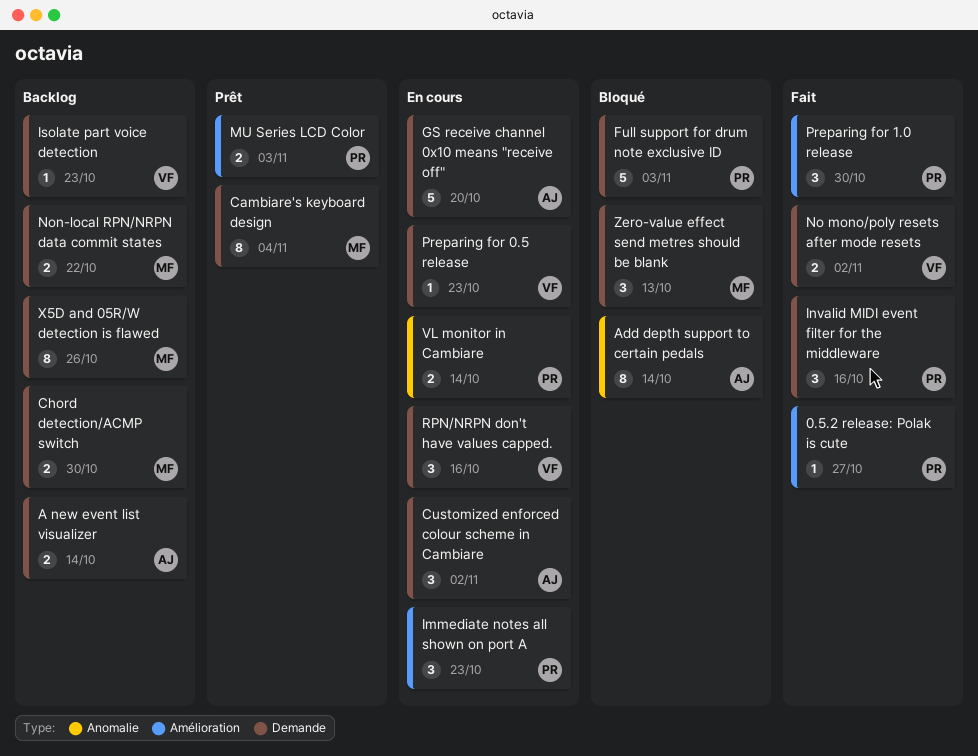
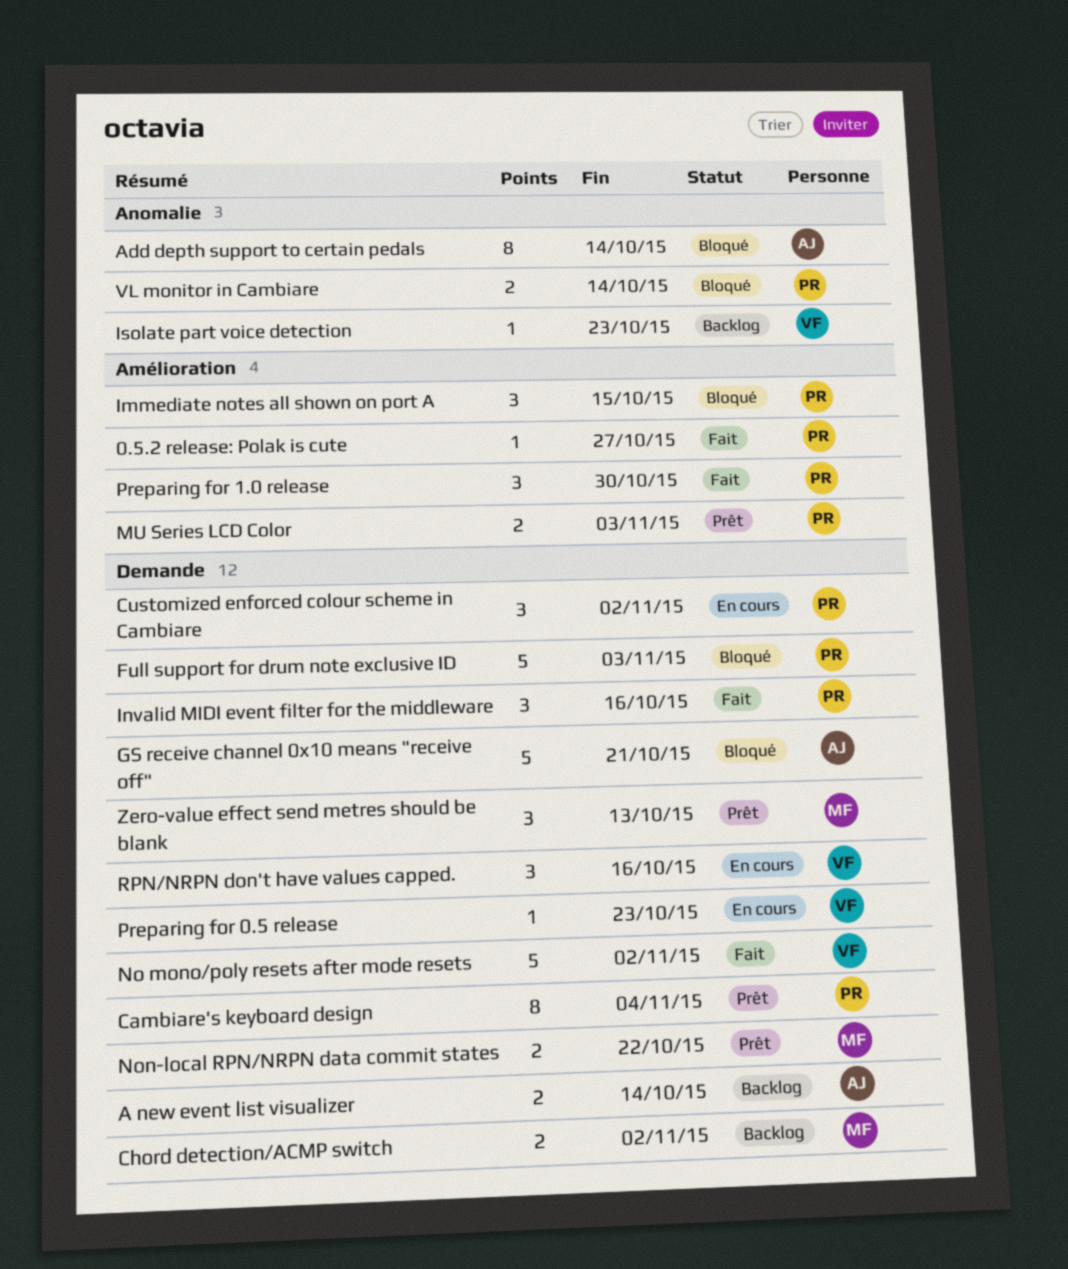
Cambiare's keyboard design, owner: MF -> PR
Chord detection/ACMP switch, due: Oct 30 -> Nov 2
Customized enforced colour scheme in Cambiare, owner: AJ -> PR
GS receive channel 0x10 means "receive off", status: En cours -> Bloqué
GS receive channel 0x10 means "receive off", due: Oct 20 -> Oct 21
Immediate notes all shown on port A, status: En cours -> Bloqué
Immediate notes all shown on port A, due: Oct 23 -> Oct 15
Isolate part voice detection, label: Demande -> Anomalie
No mono/poly resets after mode resets, estimate: 2 -> 5
Non-local RPN/NRPN data commit states, status: Backlog -> Prêt
VL monitor in Cambiare, status: En cours -> Bloqué
X5D and 05R/W detection is flawed: present -> none
Zero-value effect send metres should be blank, status: Bloqué -> Prêt

